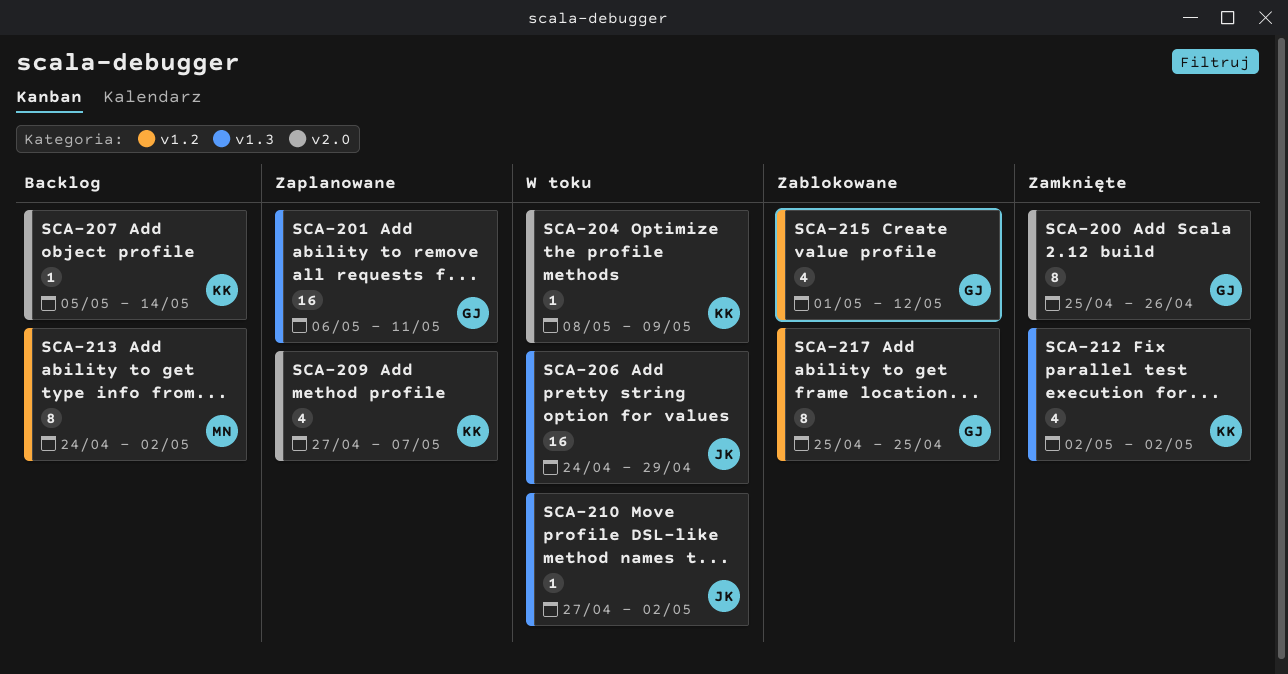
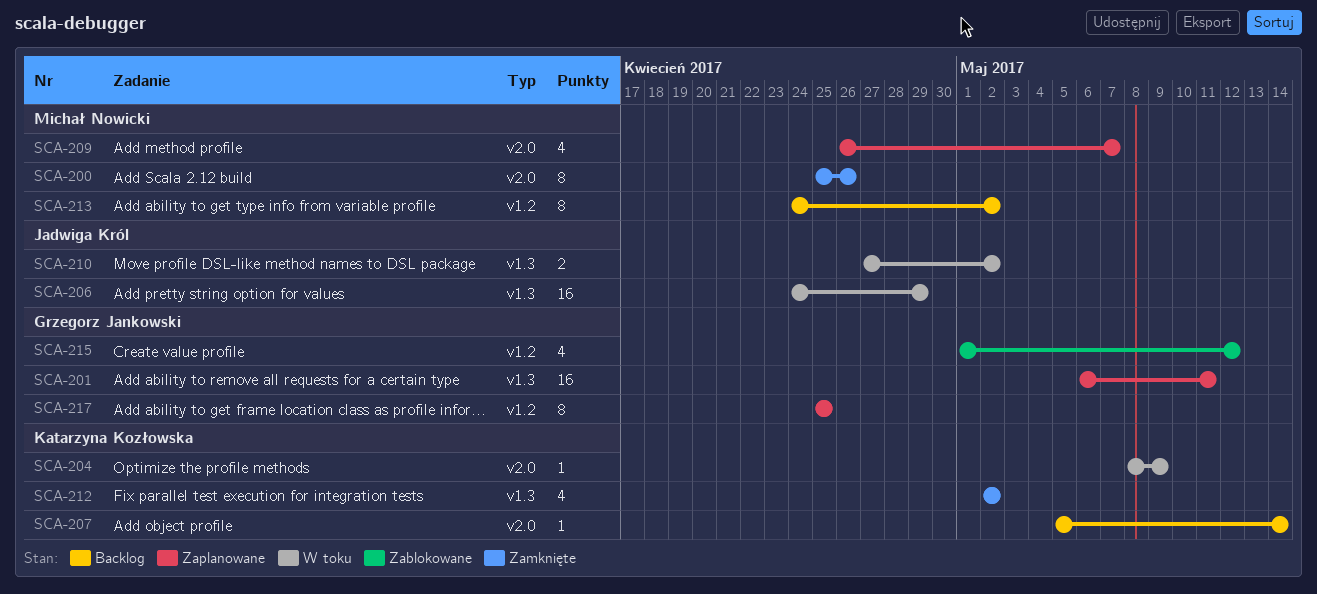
SCA-200, owner: Grzegorz Jankowski -> Michał Nowicki
SCA-209, owner: Katarzyna Kozłowska -> Michał Nowicki
SCA-209, start: Apr 27 -> Apr 26
SCA-210, estimate: 1 -> 2
SCA-217, status: Zablokowane -> Zaplanowane

